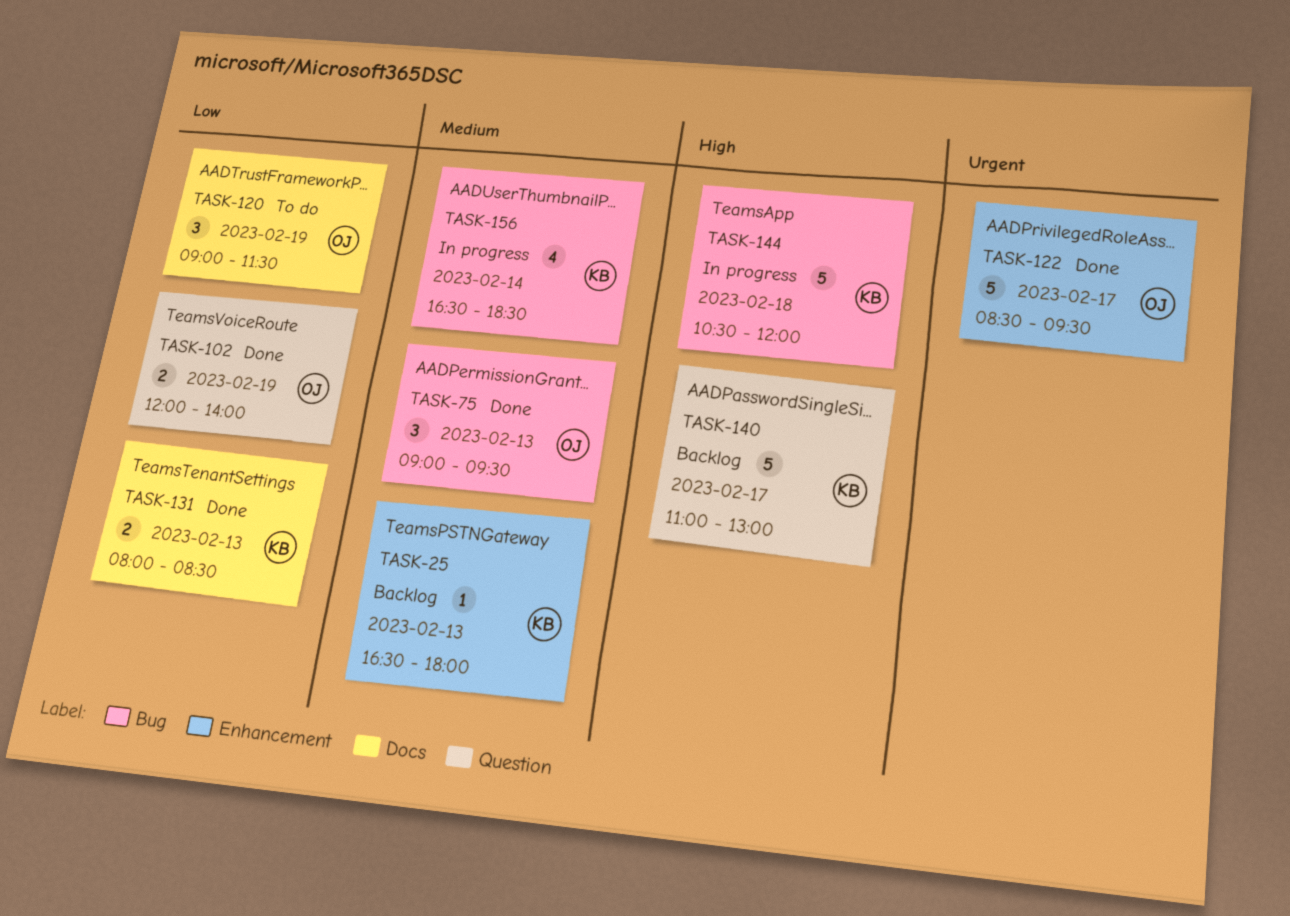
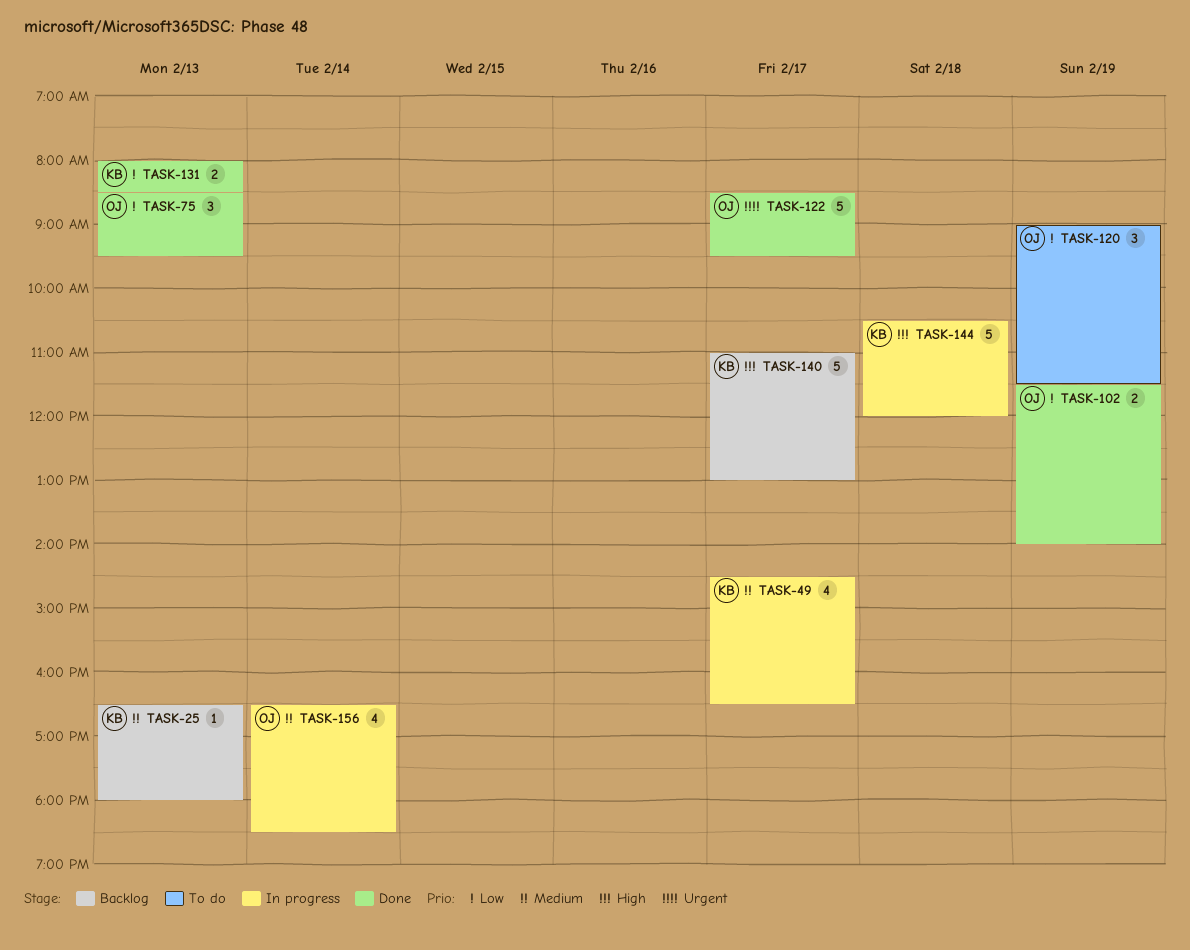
TASK-49: none -> present
TASK-75, priority: Medium -> Low
TASK-75, begins: 09:00 -> 08:30
TASK-102, begins: 12:00 -> 11:30
TASK-156, owner: KB -> OJ

